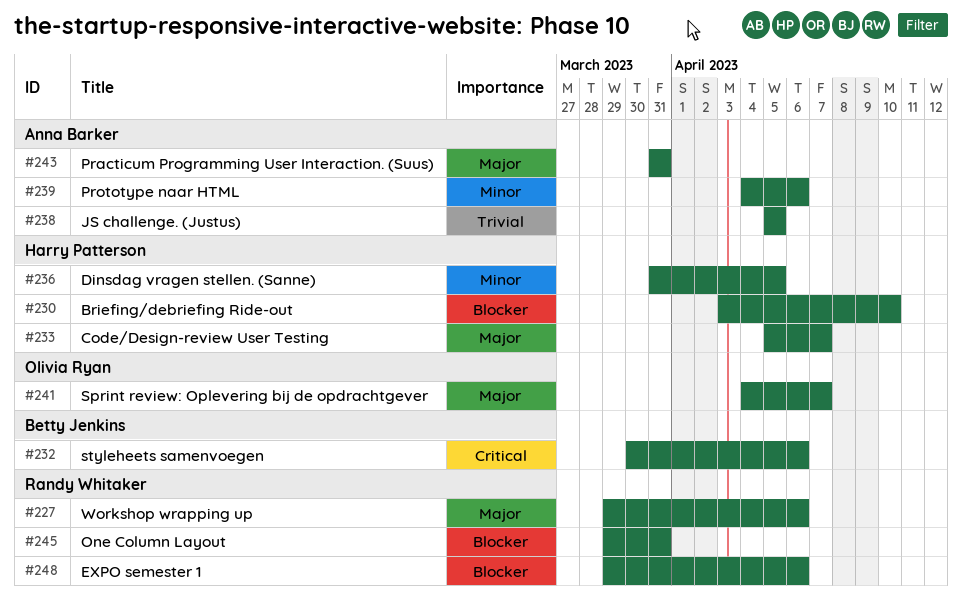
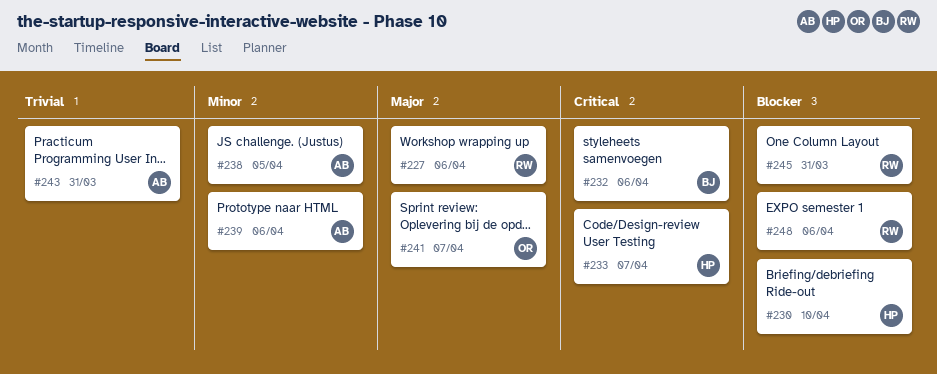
#233, priority: Major -> Critical
#236: present -> none
#238, priority: Trivial -> Minor
#243, priority: Major -> Trivial

